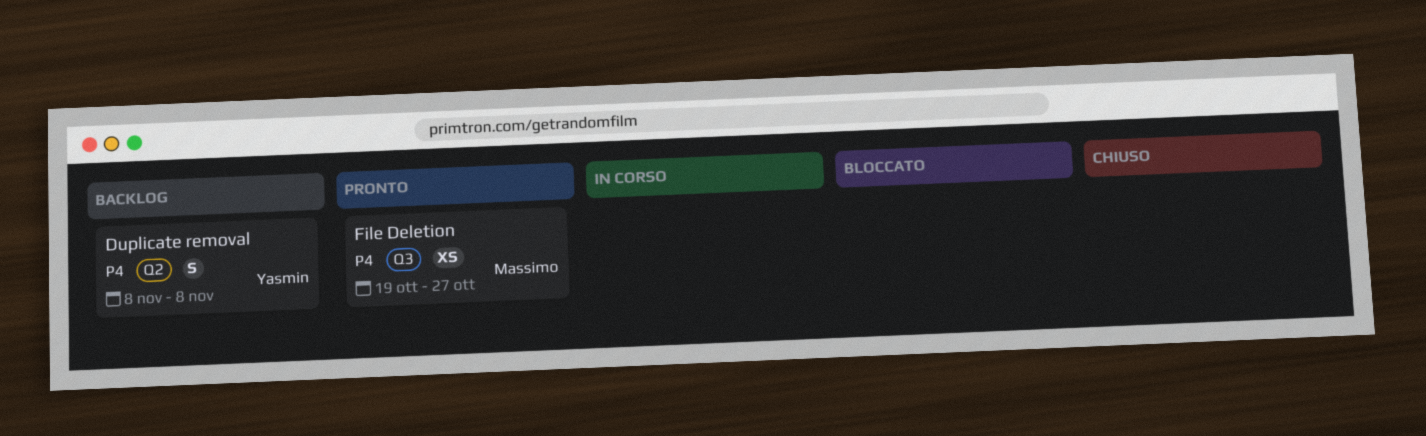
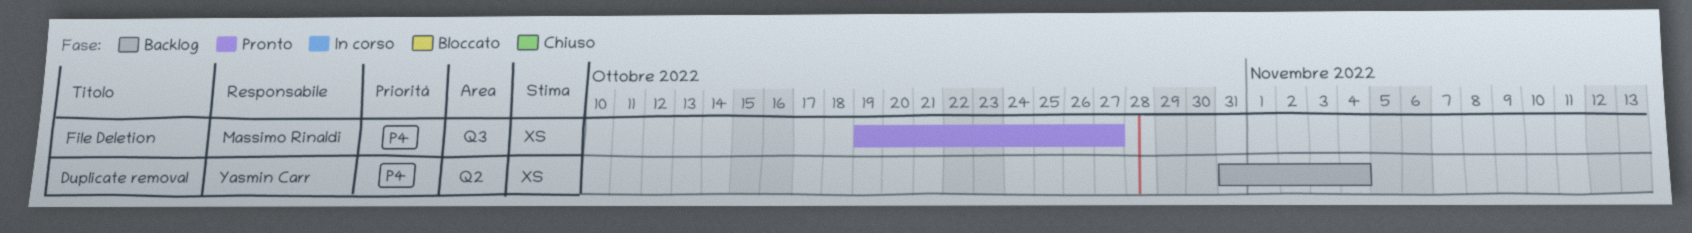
Duplicate removal, estimate: S -> XS
Duplicate removal, start: Nov 8 -> Oct 31
Duplicate removal, due: Nov 8 -> Nov 4

